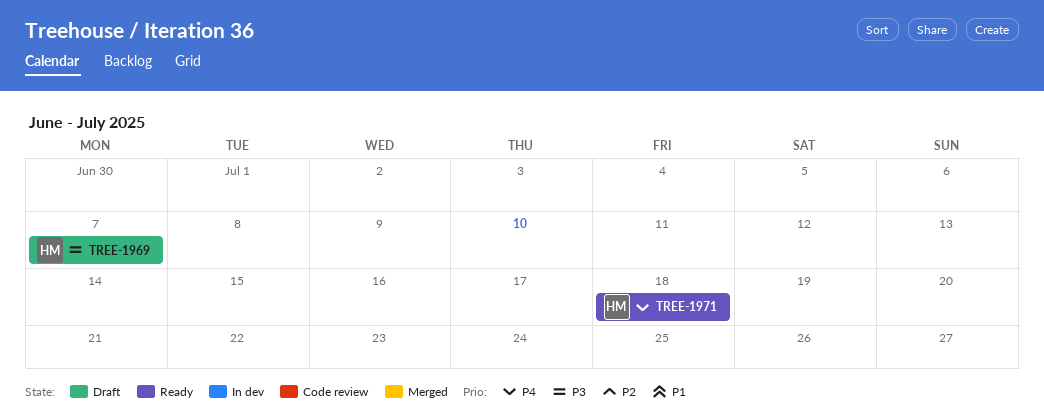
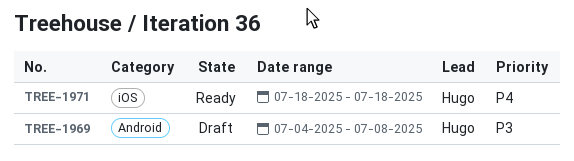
TREE-1969, start: Jul 7 -> Jul 4
TREE-1969, due: Jul 7 -> Jul 8

